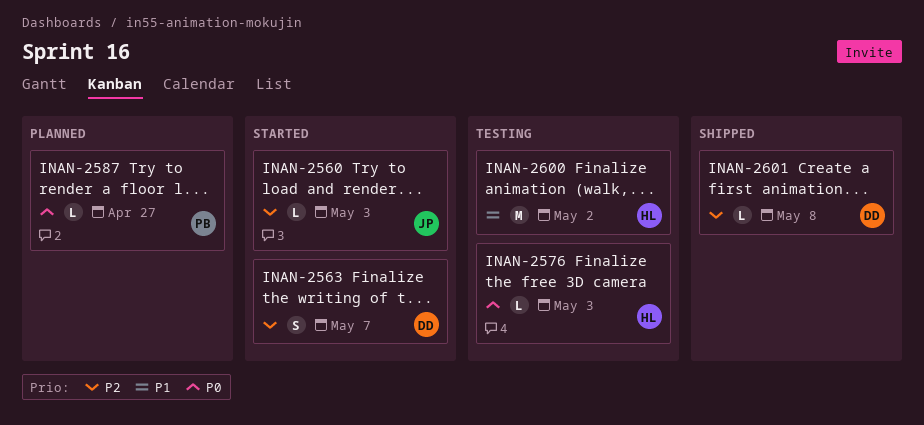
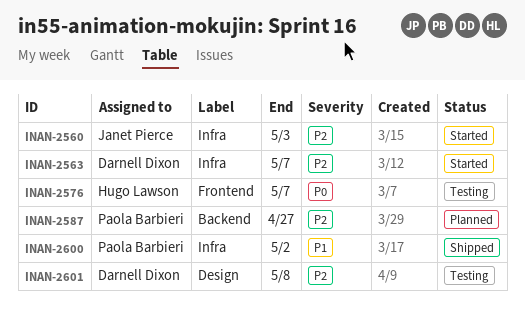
INAN-2576, due: May 3 -> May 7
INAN-2587, priority: P0 -> P2
INAN-2600, status: Testing -> Shipped
INAN-2600, owner: Hugo Lawson -> Paola Barbieri
INAN-2601, status: Shipped -> Testing

